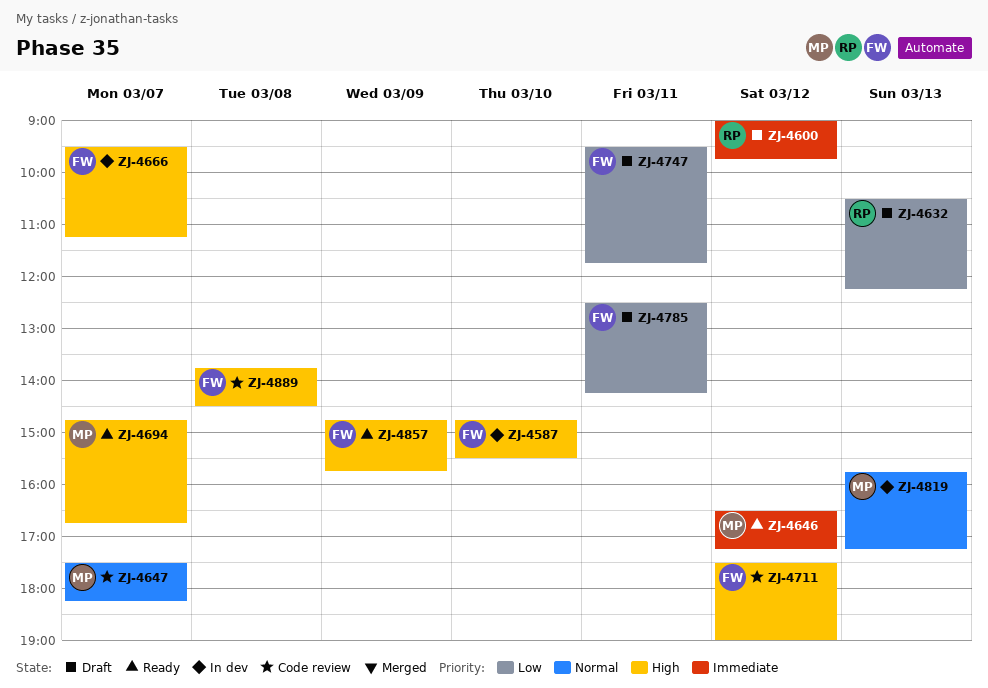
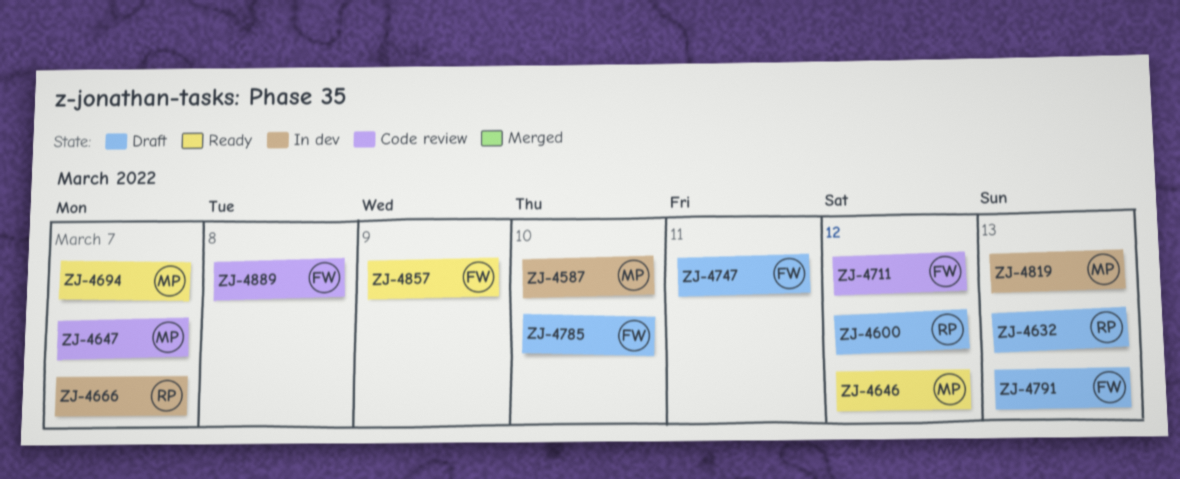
ZJ-4587, owner: FW -> MP
ZJ-4666, owner: FW -> RP
ZJ-4785, day: Mar 11 -> Mar 10
ZJ-4791: none -> present

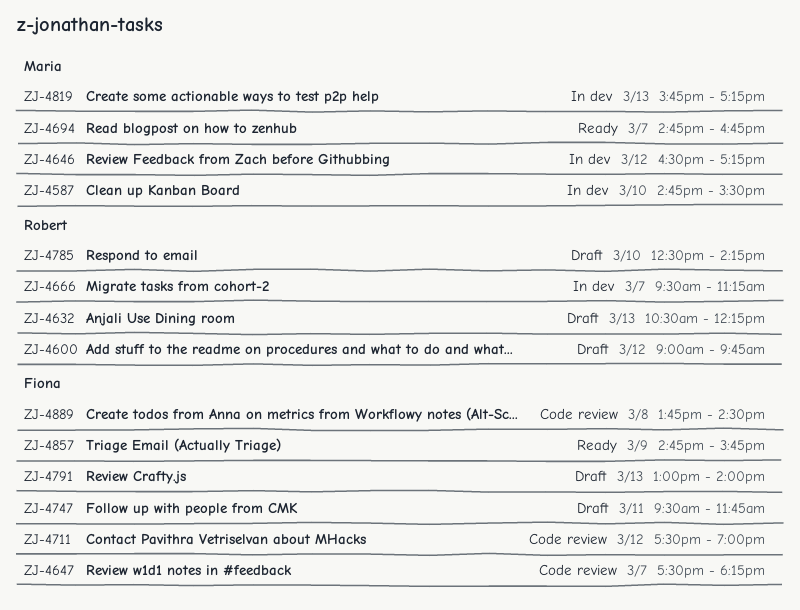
ZJ-4646, status: Ready -> In dev
ZJ-4647, owner: Maria -> Fiona
ZJ-4785, owner: Fiona -> Robert

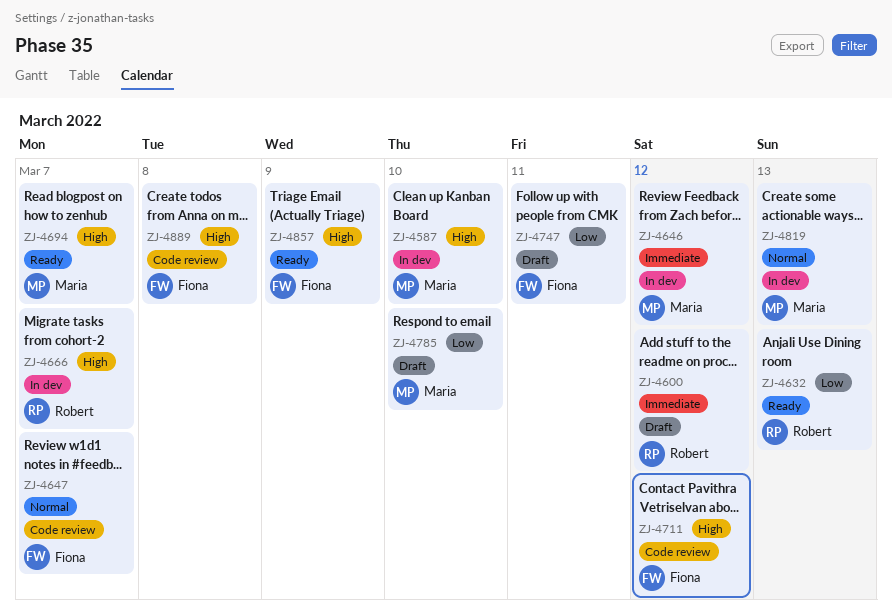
ZJ-4632, status: Draft -> Ready
ZJ-4785, owner: Robert -> Maria
ZJ-4791: present -> none

